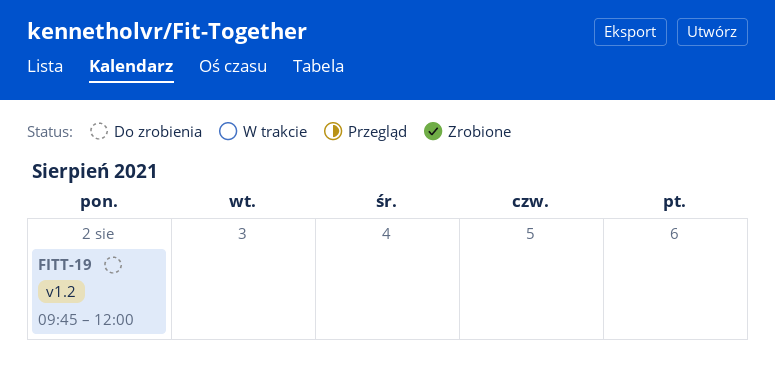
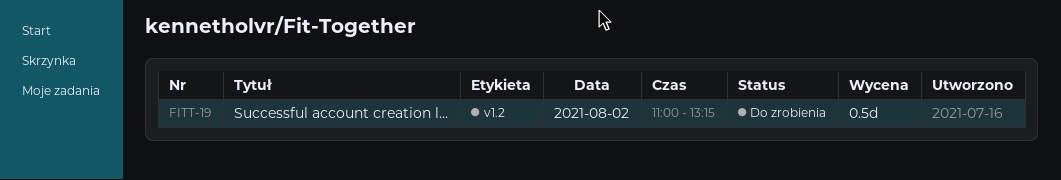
FITT-19, begins: 09:45 -> 11:00
FITT-19, ends: 12:00 -> 13:15

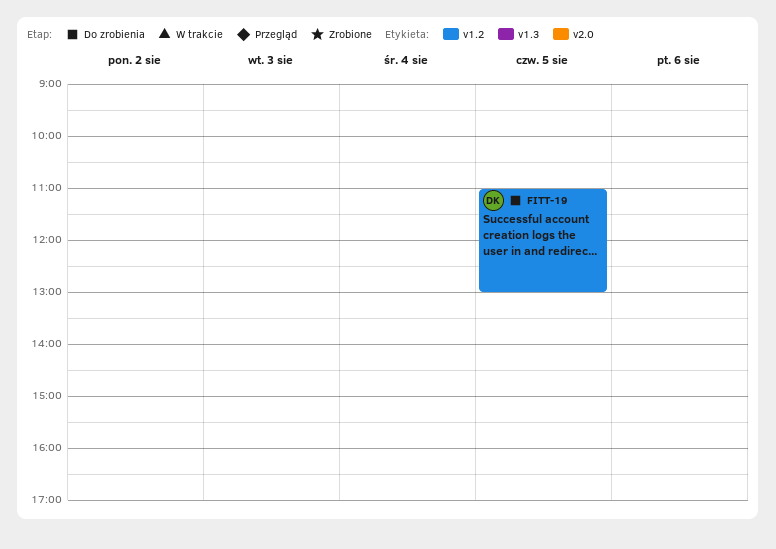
FITT-19, day: Aug 2 -> Aug 5
FITT-19, ends: 13:15 -> 13:00

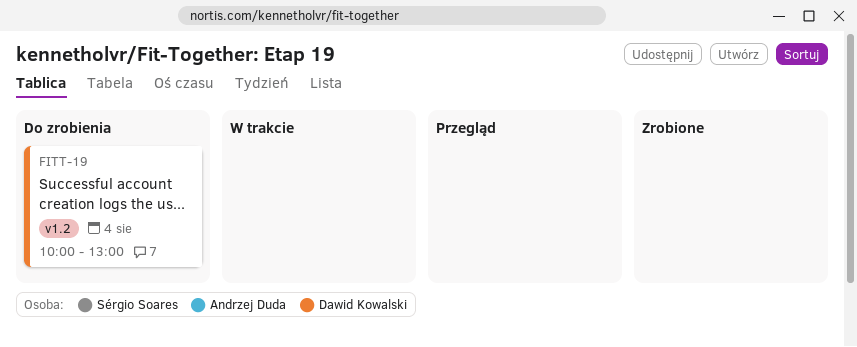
FITT-19, day: Aug 5 -> Aug 4
FITT-19, begins: 11:00 -> 10:00

